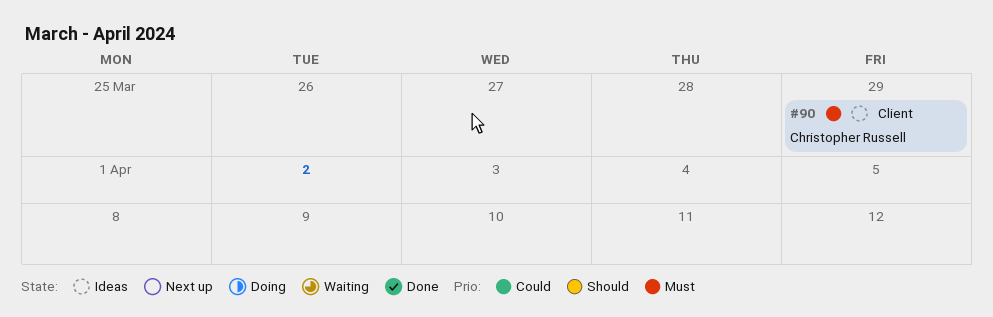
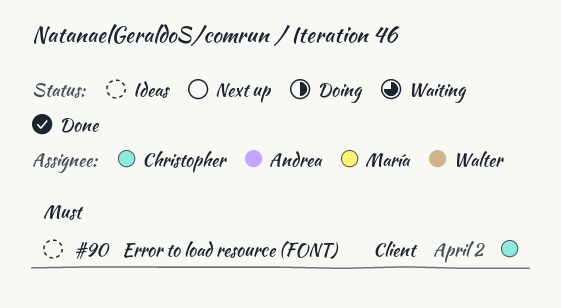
#90, due: Mar 29 -> Apr 2

